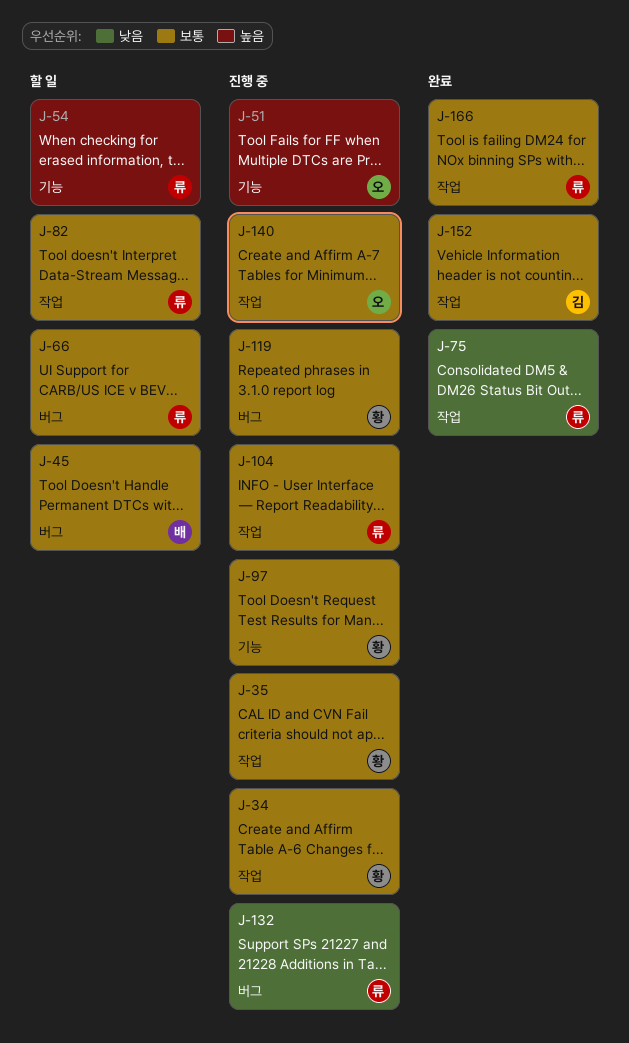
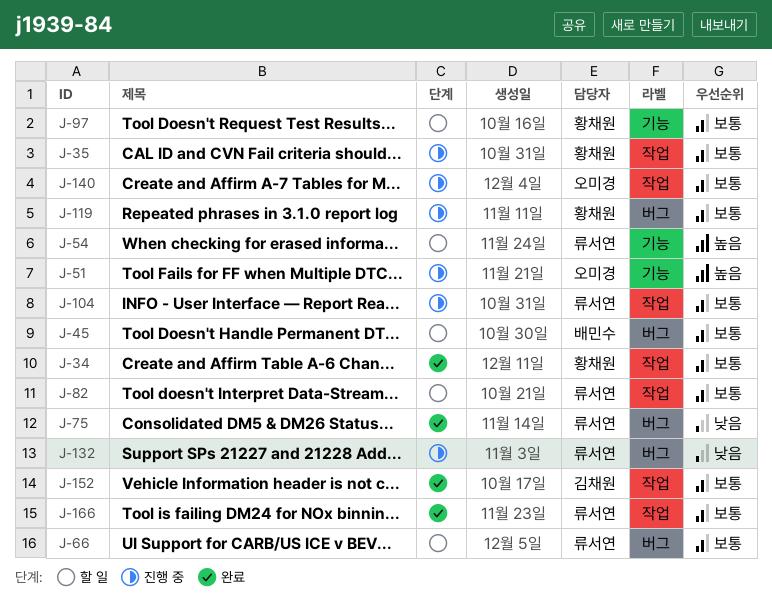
J-34, status: 진행 중 -> 완료
J-75, label: 작업 -> 버그
J-97, status: 진행 중 -> 할 일

